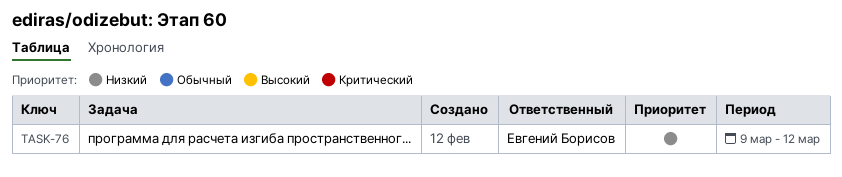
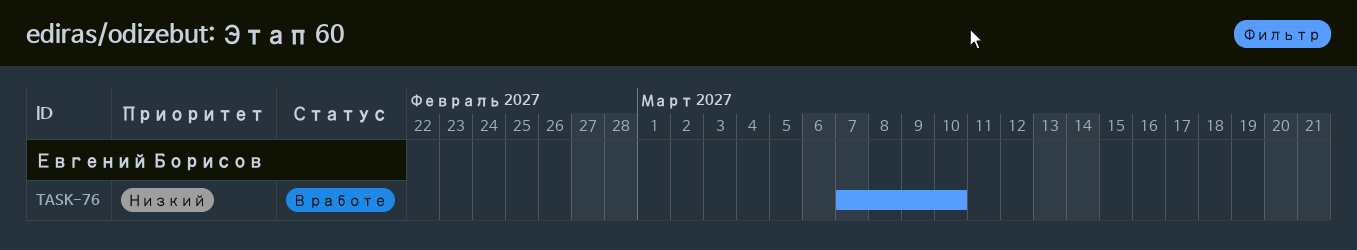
TASK-76, start: Mar 9 -> Mar 7
TASK-76, due: Mar 12 -> Mar 10

